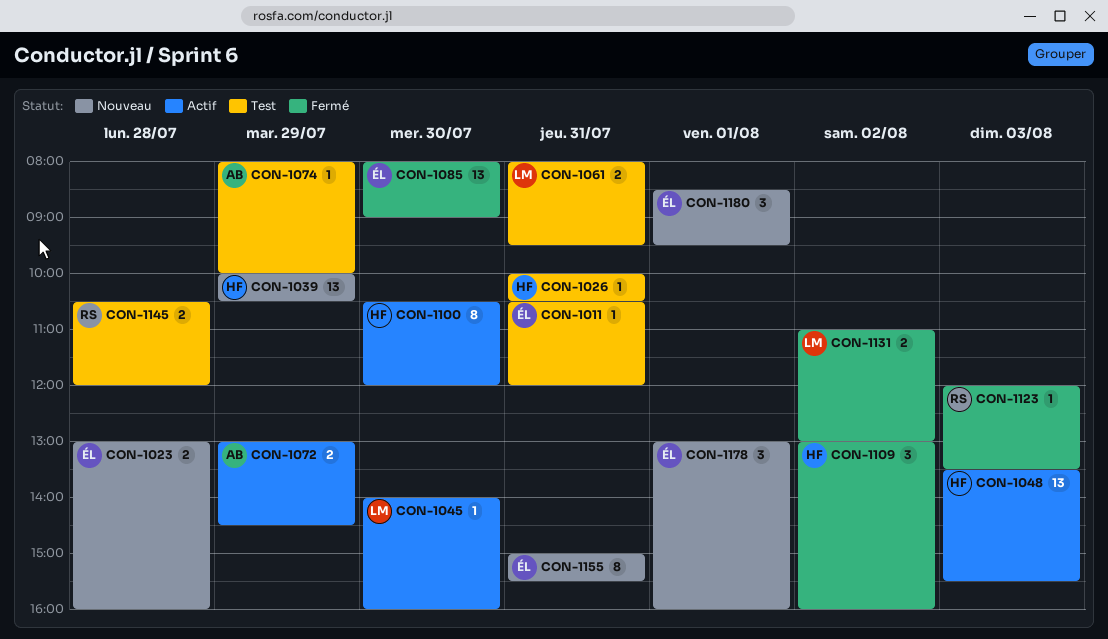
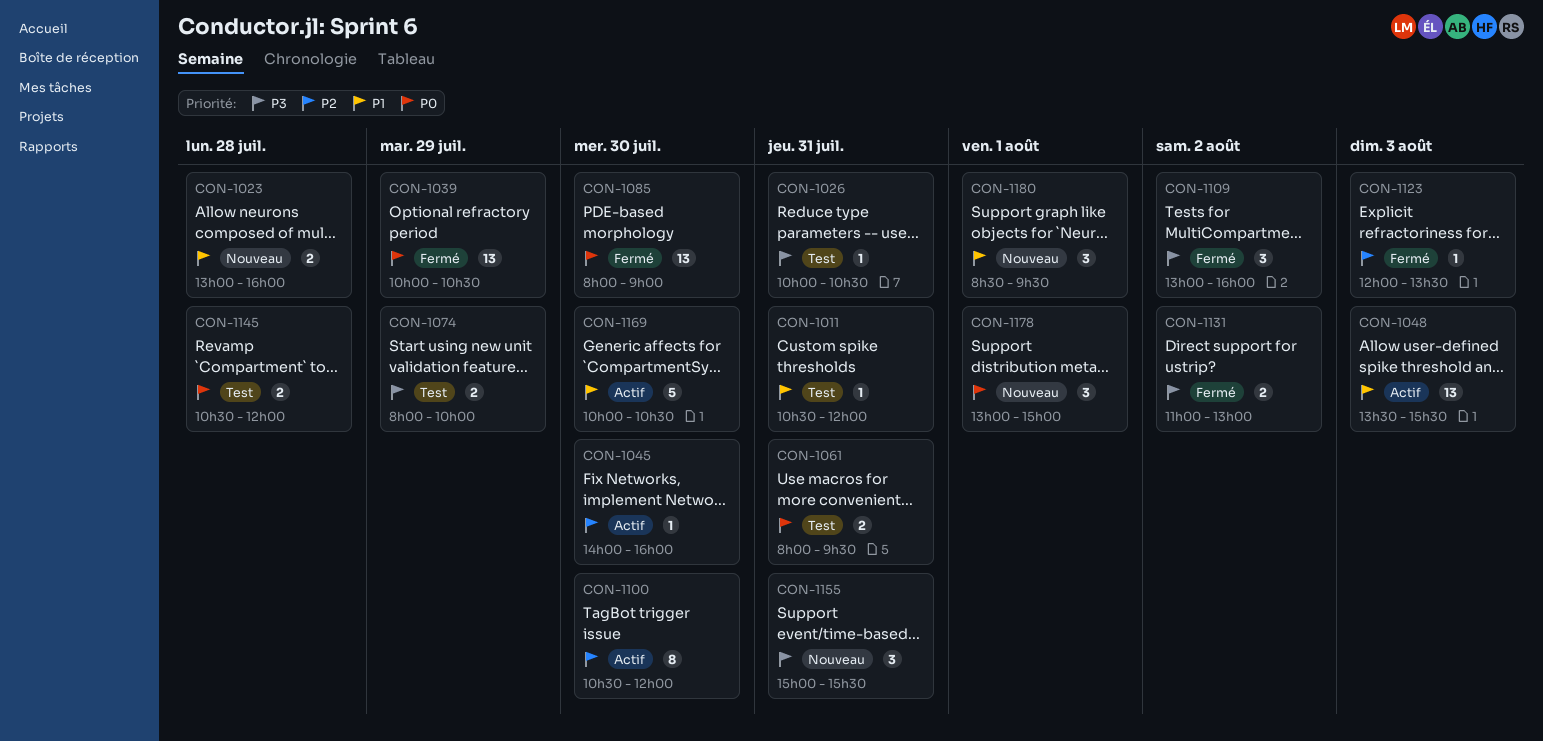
CON-1039, status: Nouveau -> Fermé
CON-1072: present -> none
CON-1074, estimate: 1 -> 2
CON-1155, estimate: 8 -> 3
CON-1169: none -> present
CON-1178, ends: 16:00 -> 15:00

